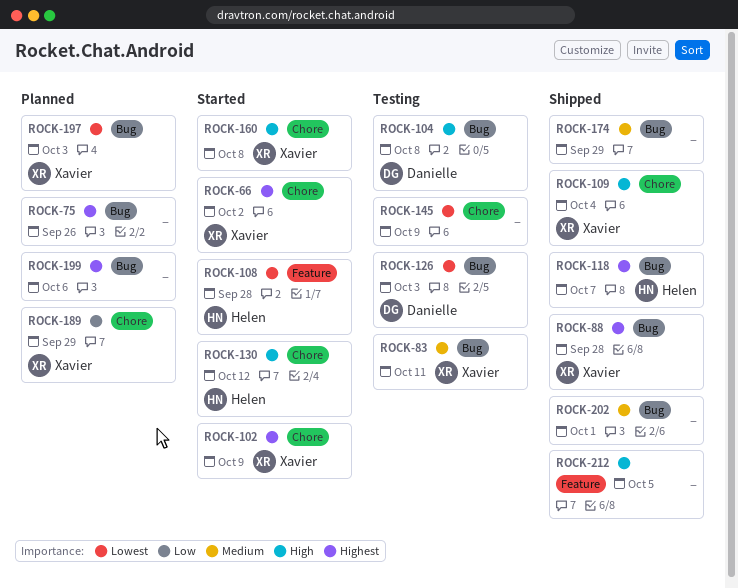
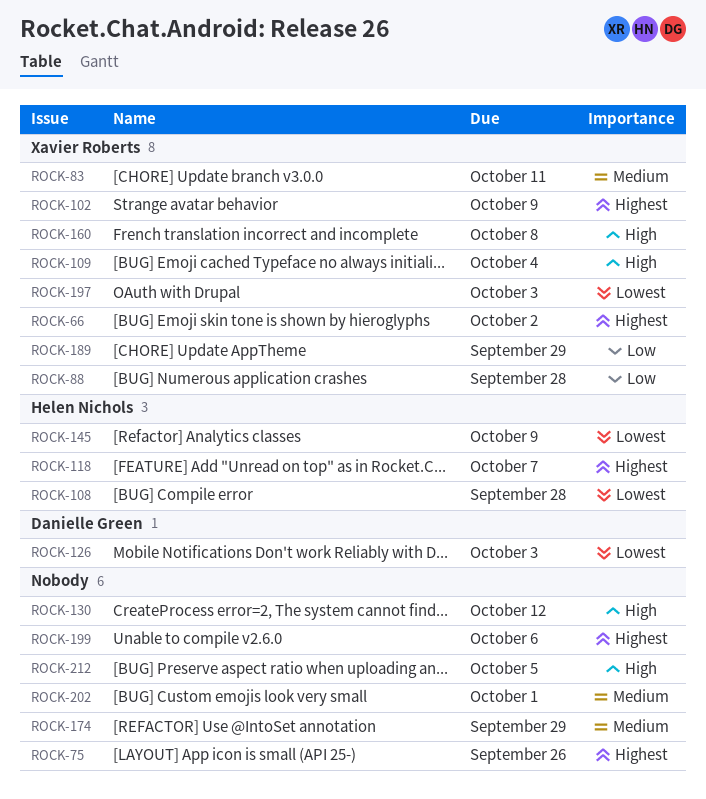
ROCK-88, priority: Highest -> Low
ROCK-104: present -> none
ROCK-130, owner: Helen Nichols -> none
ROCK-145, owner: none -> Helen Nichols

